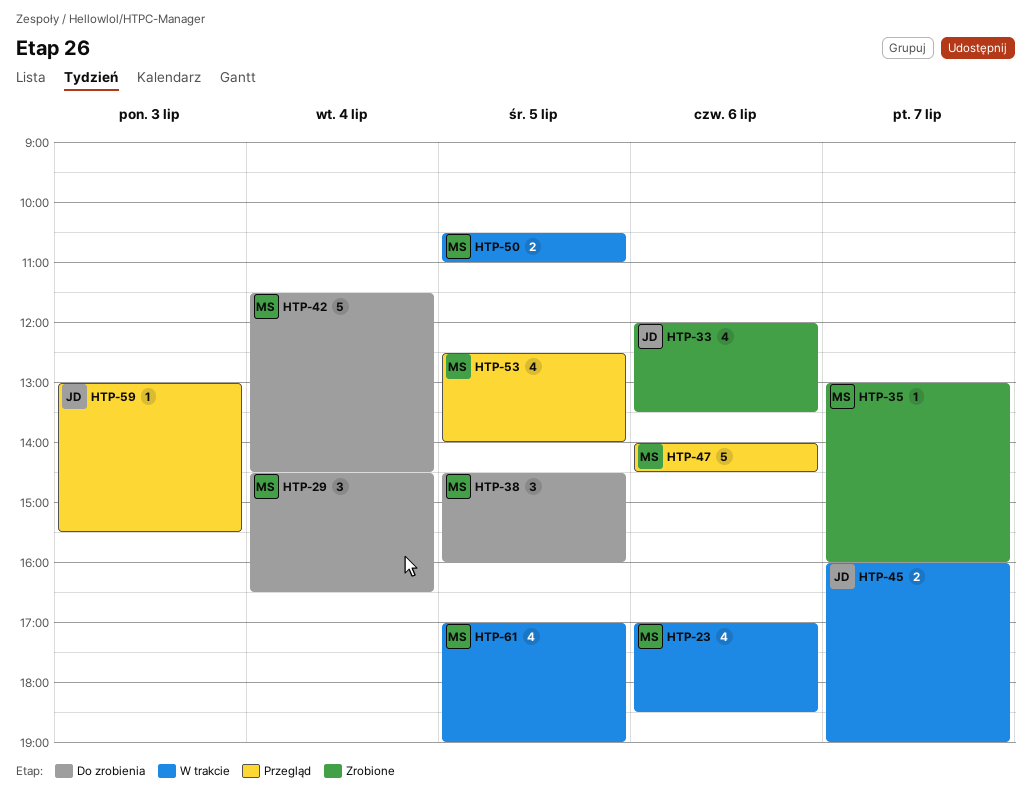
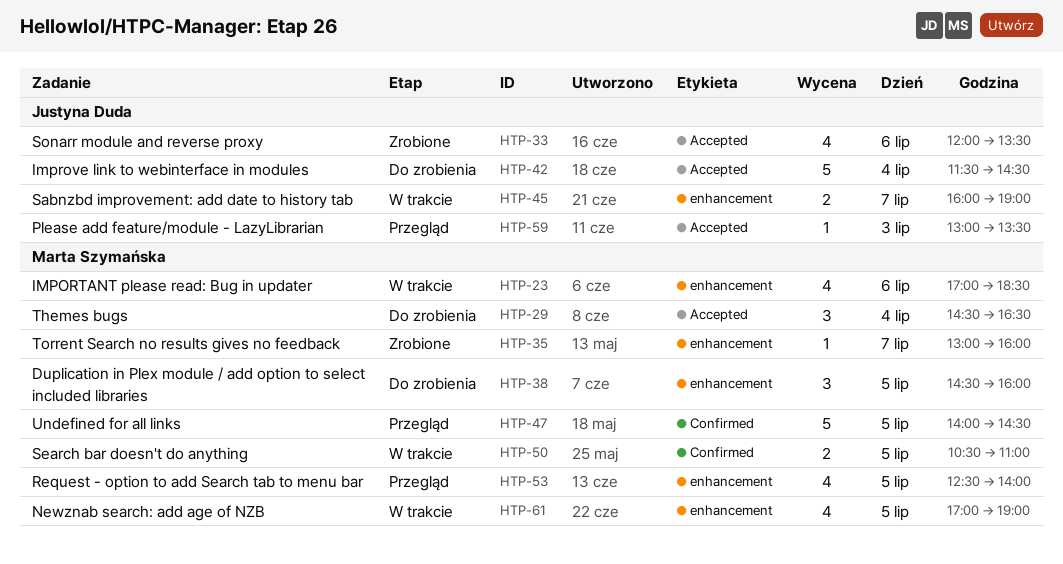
HTP-42, owner: Marta Szymańska -> Justyna Duda
HTP-47, day: Jul 6 -> Jul 5
HTP-59, ends: 15:30 -> 13:30

